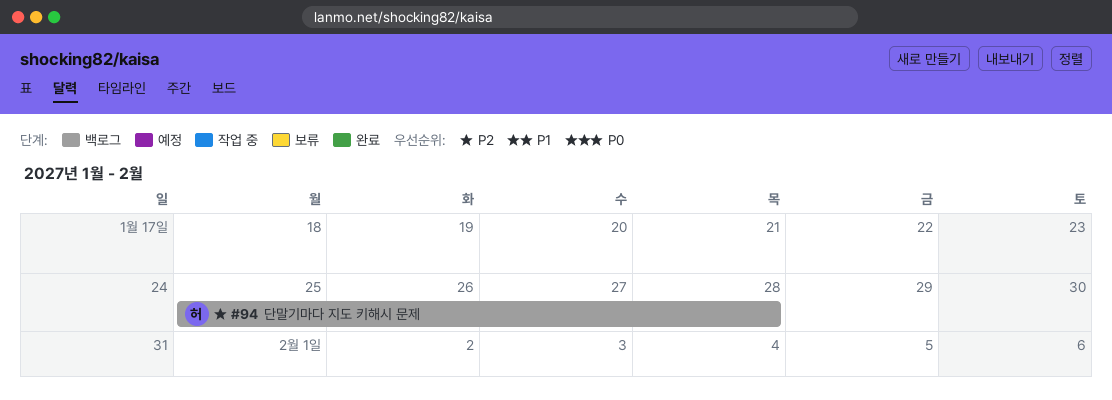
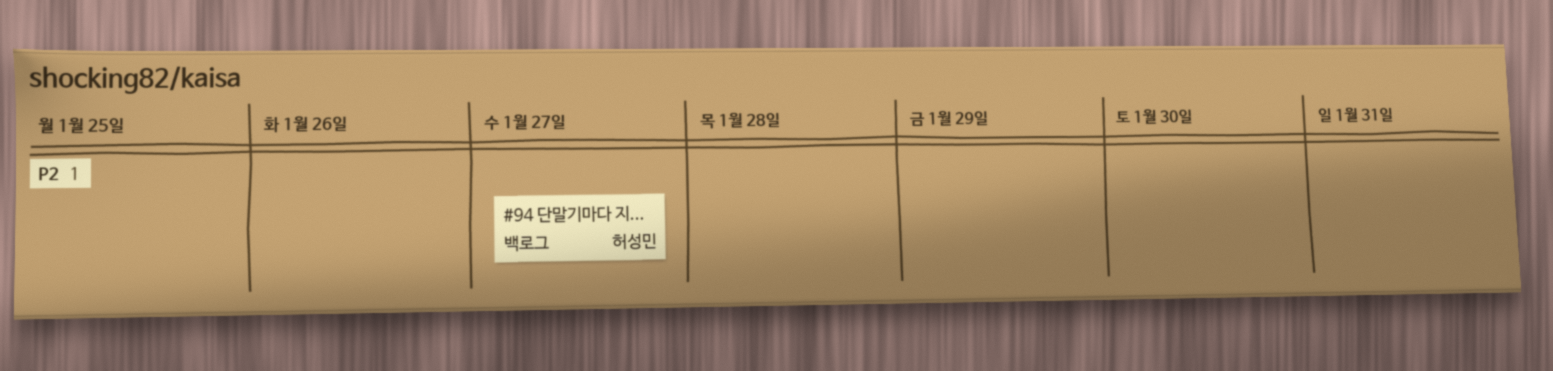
#94, due: Jan 28 -> Jan 27

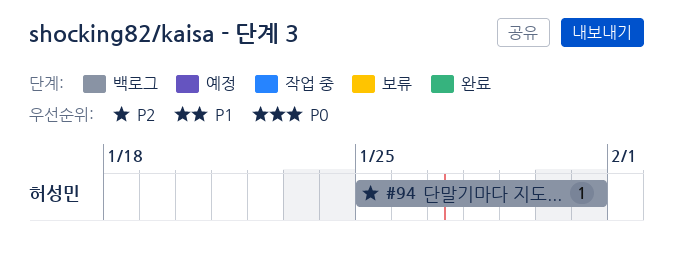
#94, due: Jan 27 -> Jan 31

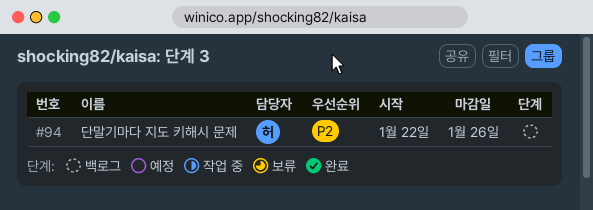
#94, start: Jan 25 -> Jan 22
#94, due: Jan 31 -> Jan 26

